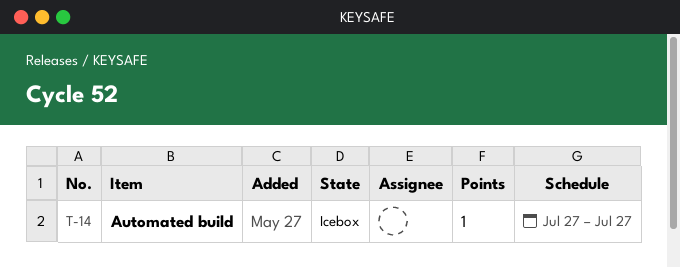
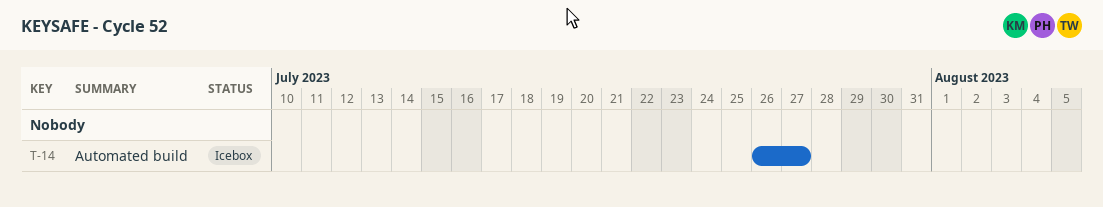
T-14, start: Jul 27 -> Jul 26

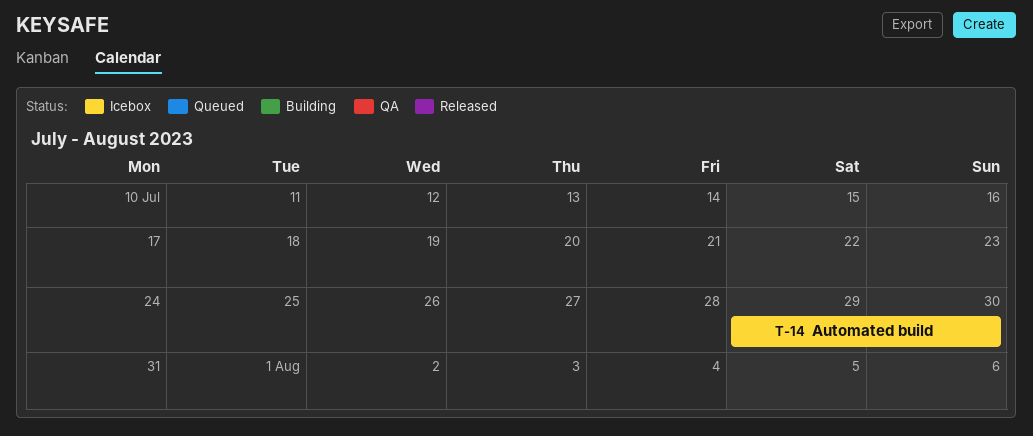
T-14, start: Jul 26 -> Jul 29
T-14, due: Jul 27 -> Jul 30

